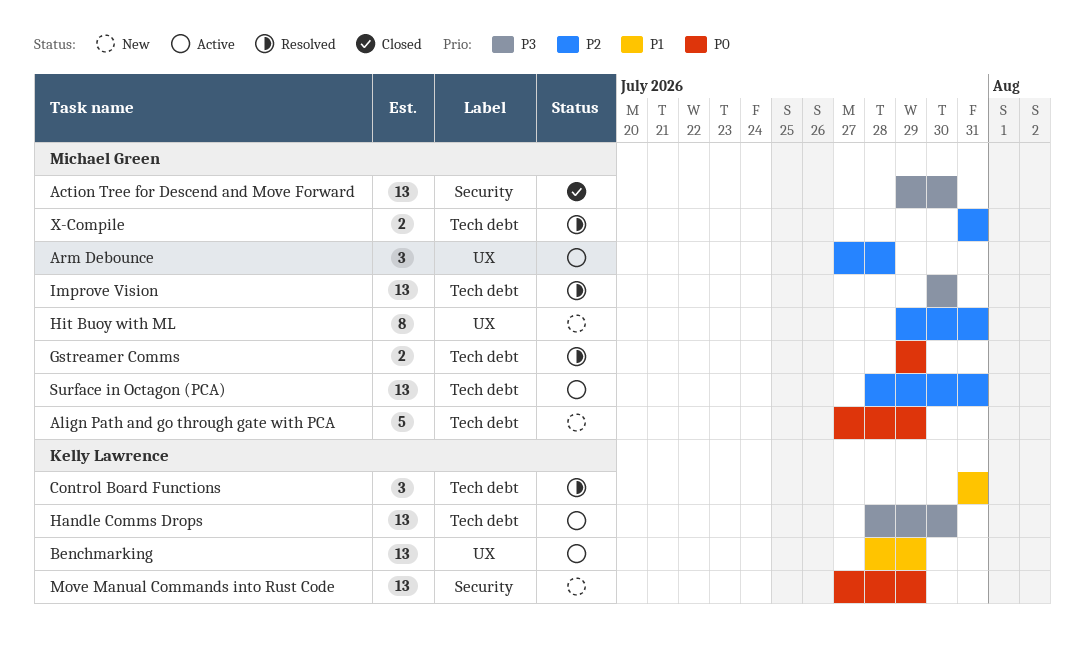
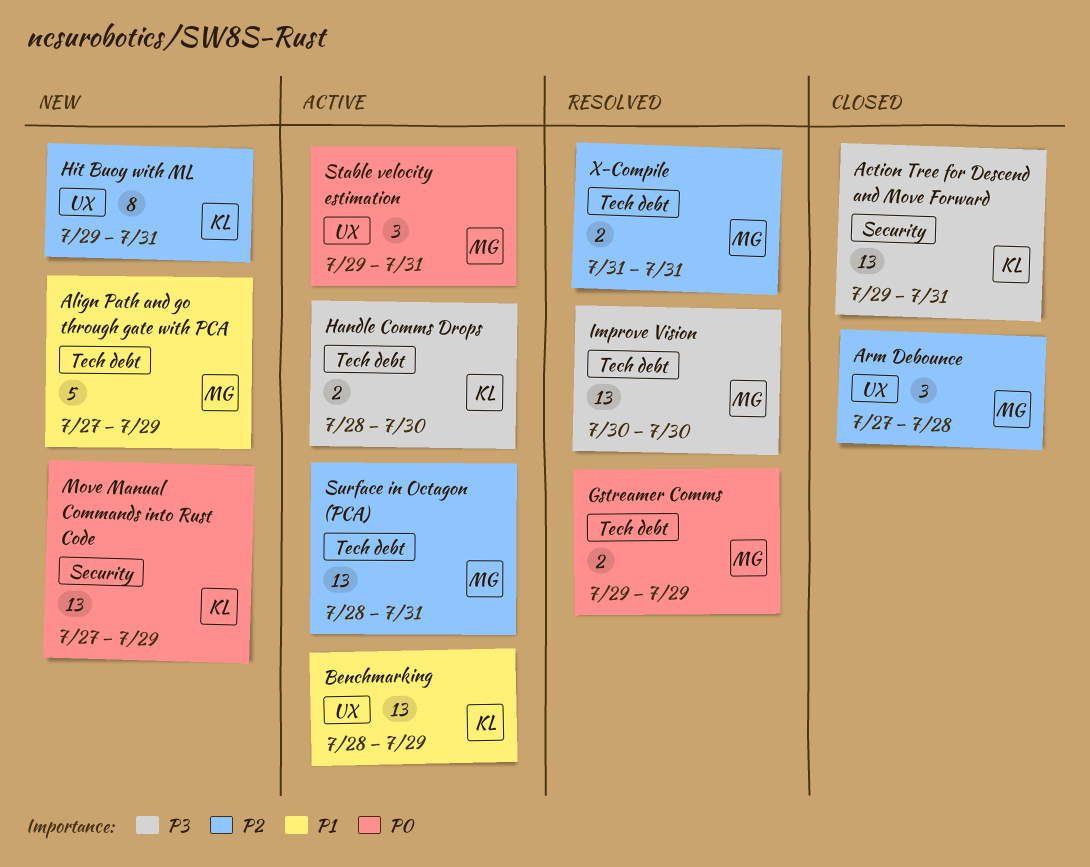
Action Tree for Descend and Move Forward, owner: Michael Green -> Kelly Lawrence
Action Tree for Descend and Move Forward, due: Jul 30 -> Jul 31
Align Path and go through gate with PCA, priority: P0 -> P1
Arm Debounce, status: Active -> Closed
Control Board Functions: present -> none
Handle Comms Drops, estimate: 13 -> 2
Hit Buoy with ML, owner: Michael Green -> Kelly Lawrence
Stable velocity estimation: none -> present

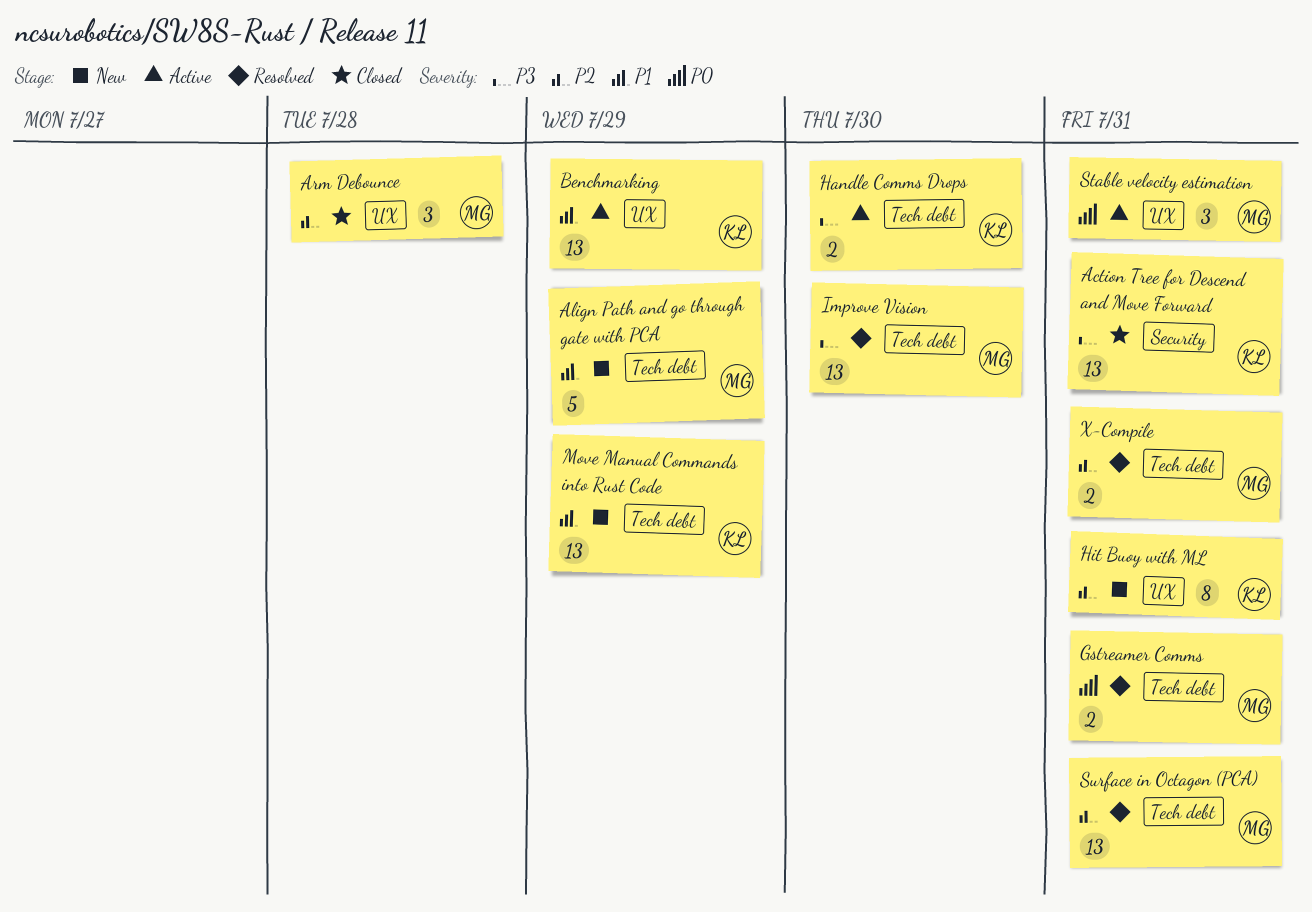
Gstreamer Comms, due: Jul 29 -> Jul 31
Move Manual Commands into Rust Code, priority: P0 -> P1
Move Manual Commands into Rust Code, label: Security -> Tech debt
Surface in Octagon (PCA), status: Active -> Resolved

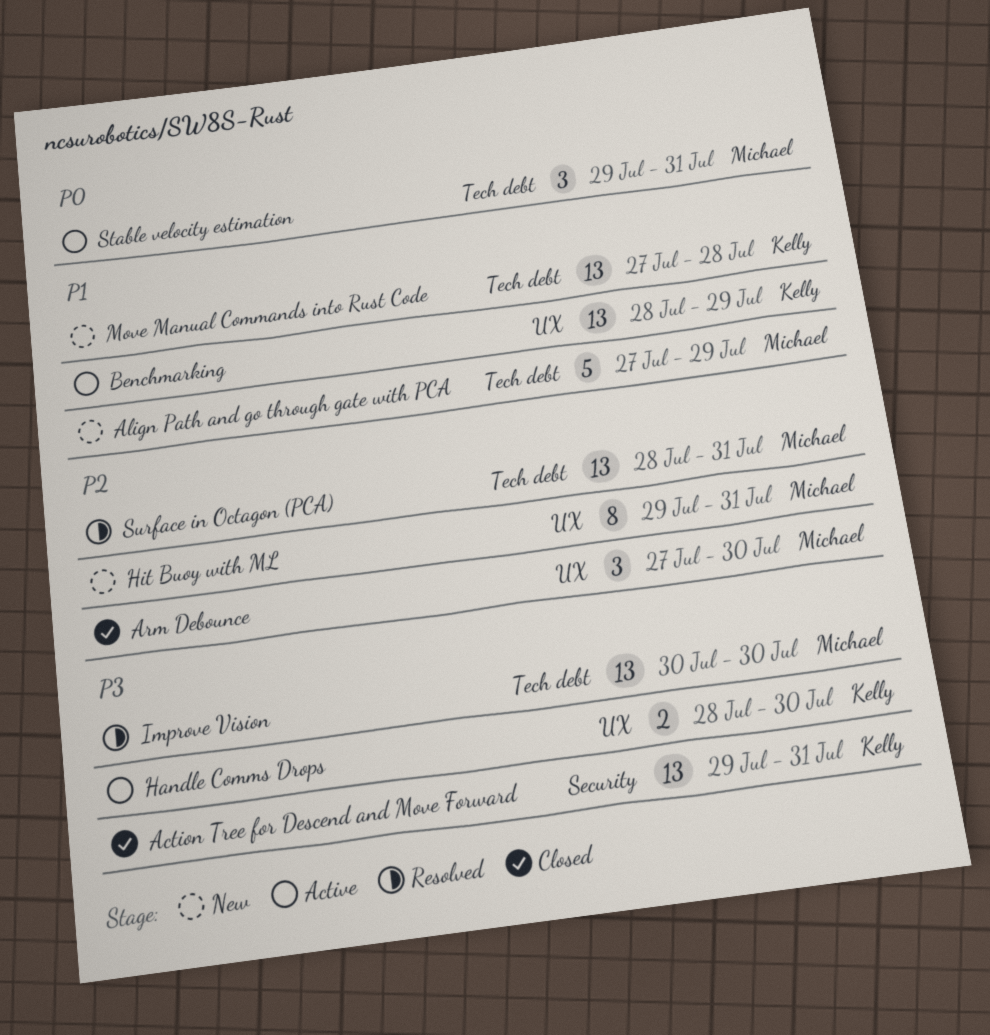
Arm Debounce, due: Jul 28 -> Jul 30
Gstreamer Comms: present -> none
Handle Comms Drops, label: Tech debt -> UX
Hit Buoy with ML, owner: Kelly -> Michael
Move Manual Commands into Rust Code, due: Jul 29 -> Jul 28
Stable velocity estimation, label: UX -> Tech debt
X-Compile: present -> none

